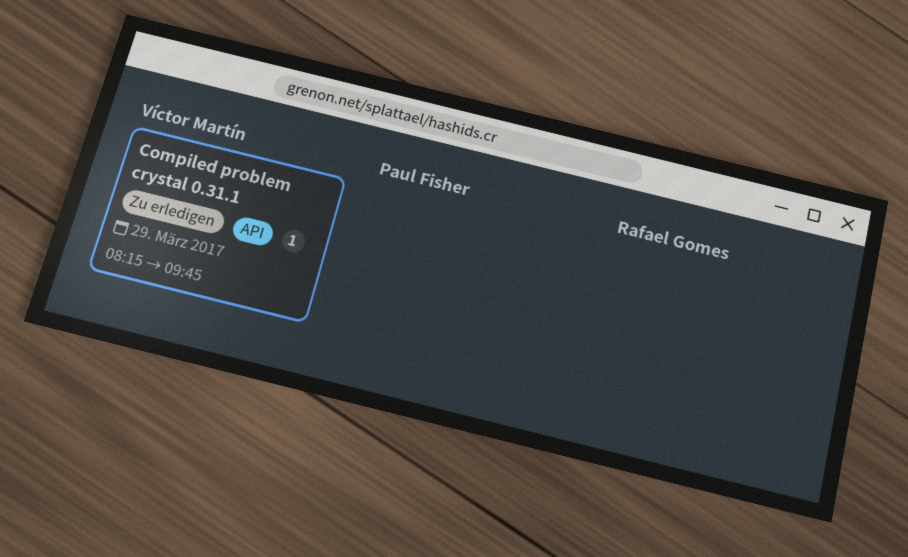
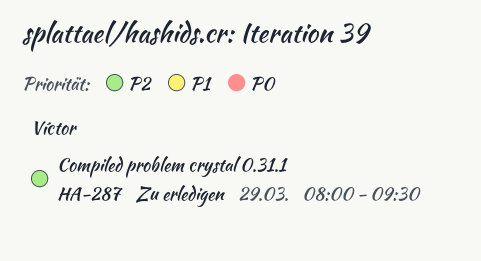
Compiled problem crystal 0.31.1, begins: 08:15 -> 08:00
Compiled problem crystal 0.31.1, ends: 09:45 -> 09:30

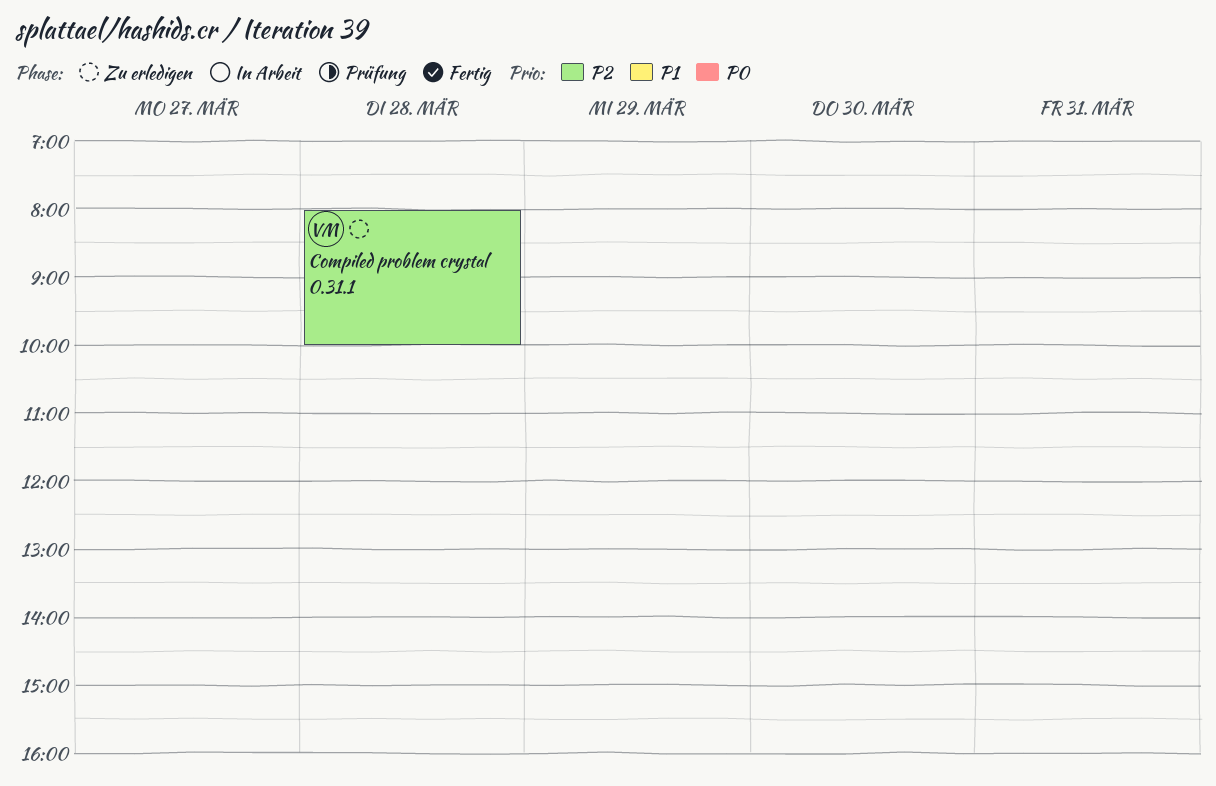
Compiled problem crystal 0.31.1, day: Mar 29 -> Mar 28
Compiled problem crystal 0.31.1, ends: 09:30 -> 10:00

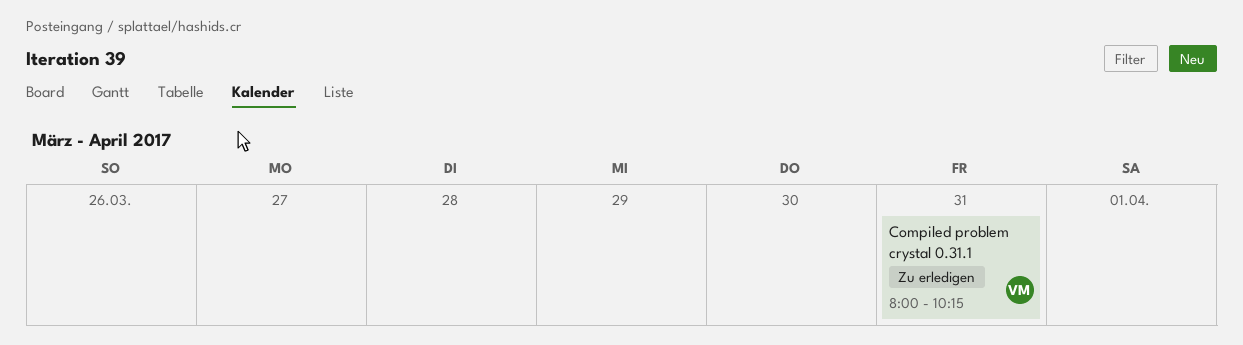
Compiled problem crystal 0.31.1, day: Mar 28 -> Mar 31
Compiled problem crystal 0.31.1, ends: 10:00 -> 10:15

